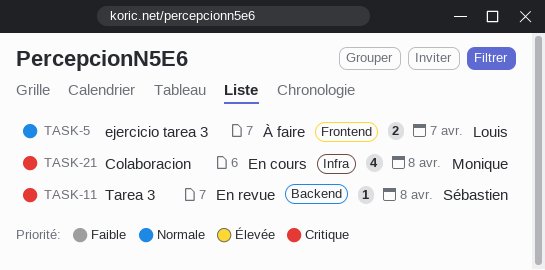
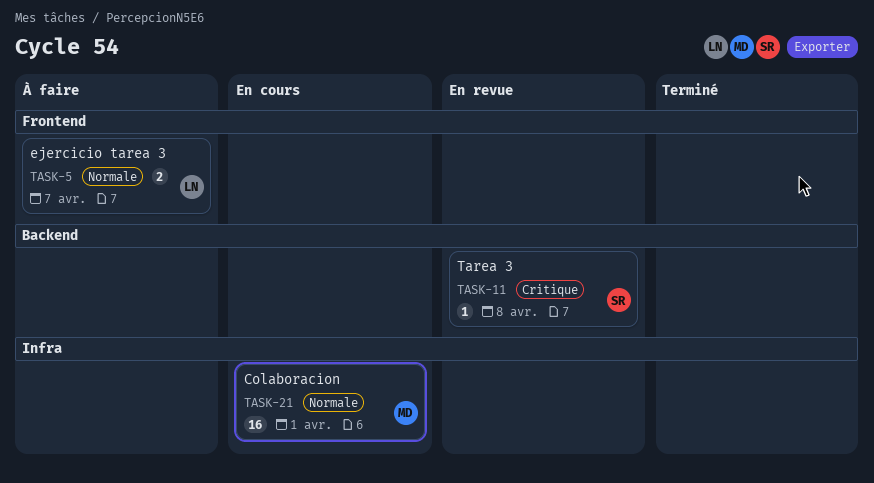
TASK-21, priority: Critique -> Normale
TASK-21, estimate: 4 -> 16
TASK-21, due: Apr 8 -> Apr 1

